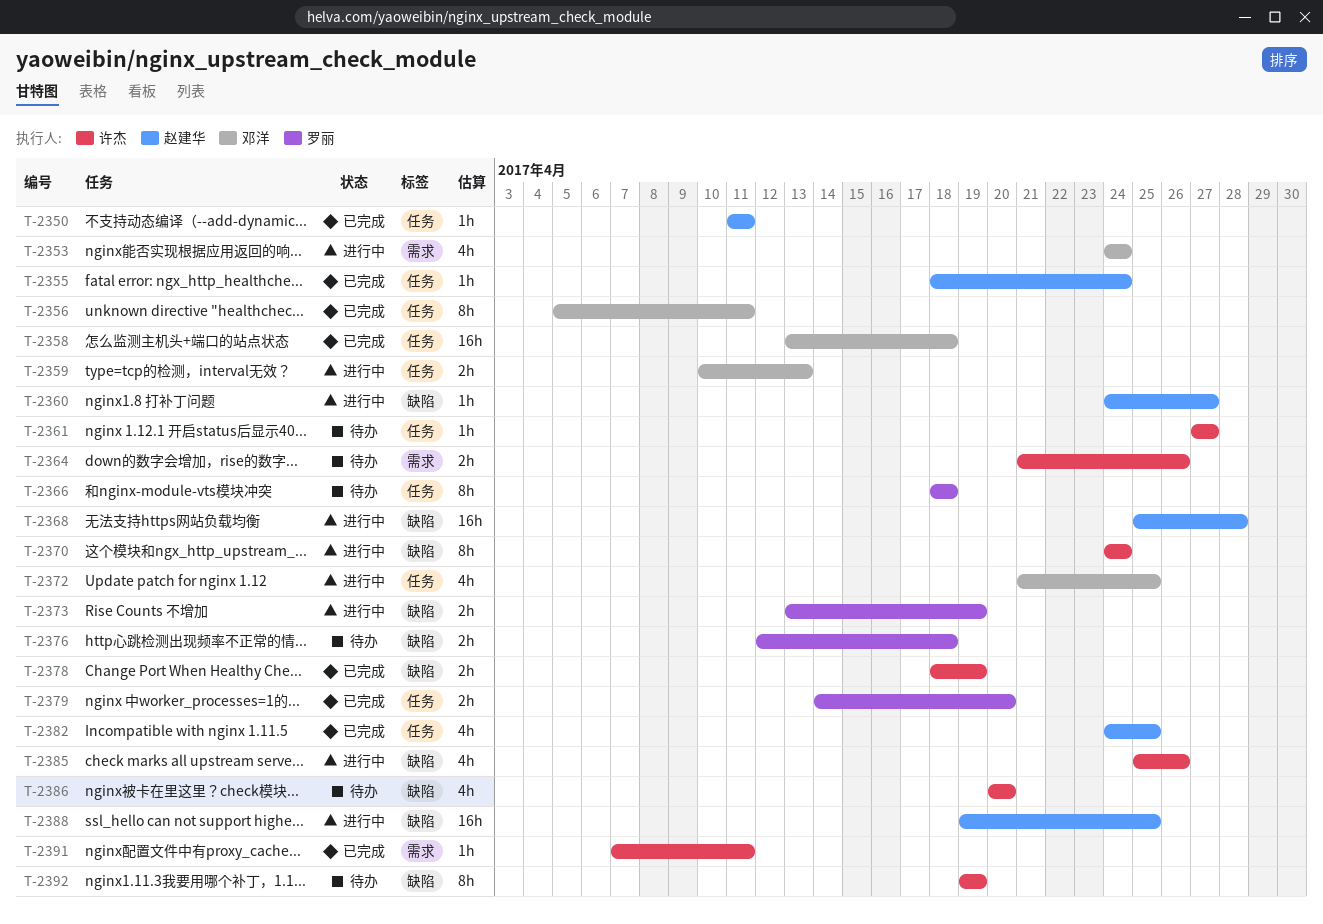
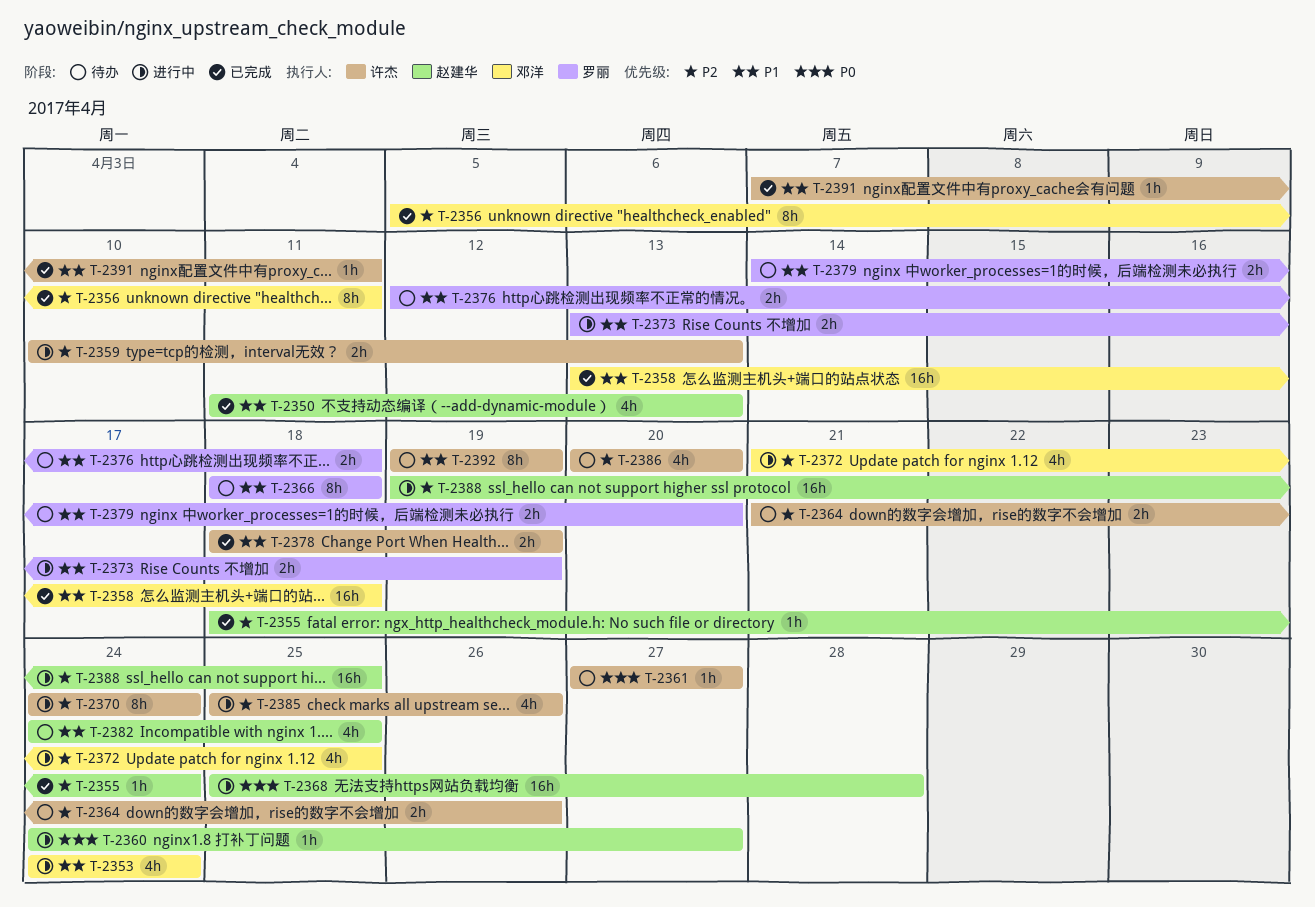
T-2350, estimate: 1h -> 4h
T-2350, due: Apr 11 -> Apr 13
T-2359, owner: 邓洋 -> 许杰
T-2379, status: 已完成 -> 待办
T-2382, status: 已完成 -> 待办

